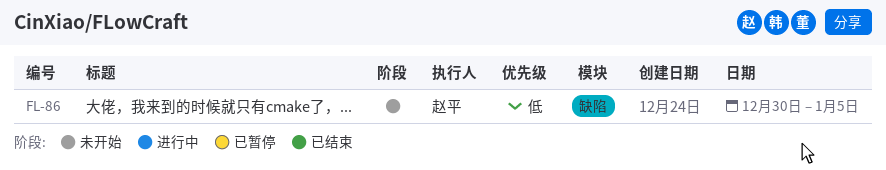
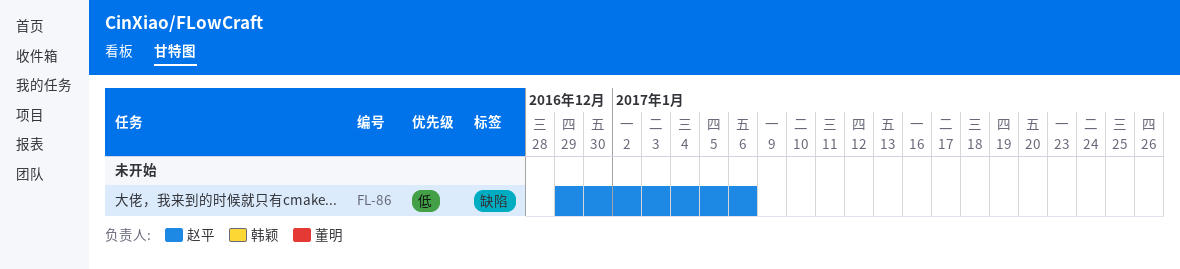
FL-86, start: Dec 30 -> Dec 29
FL-86, due: Jan 5 -> Jan 6

